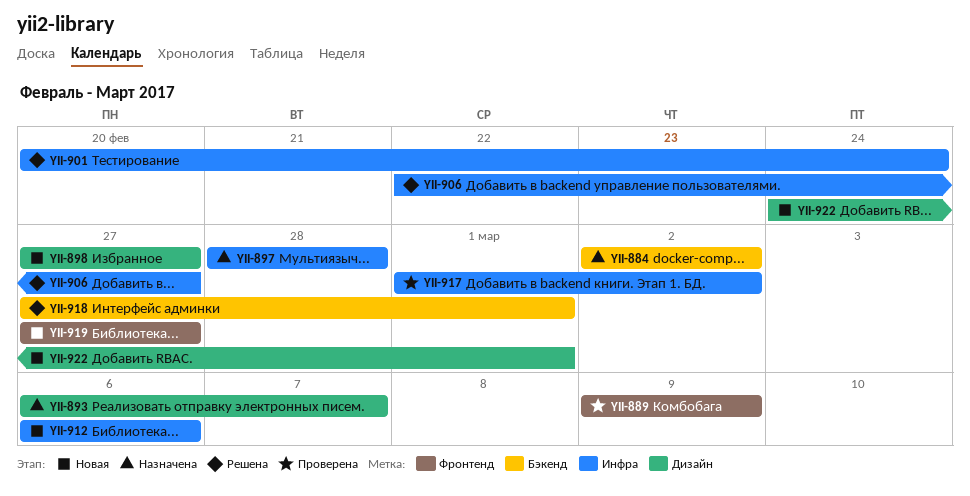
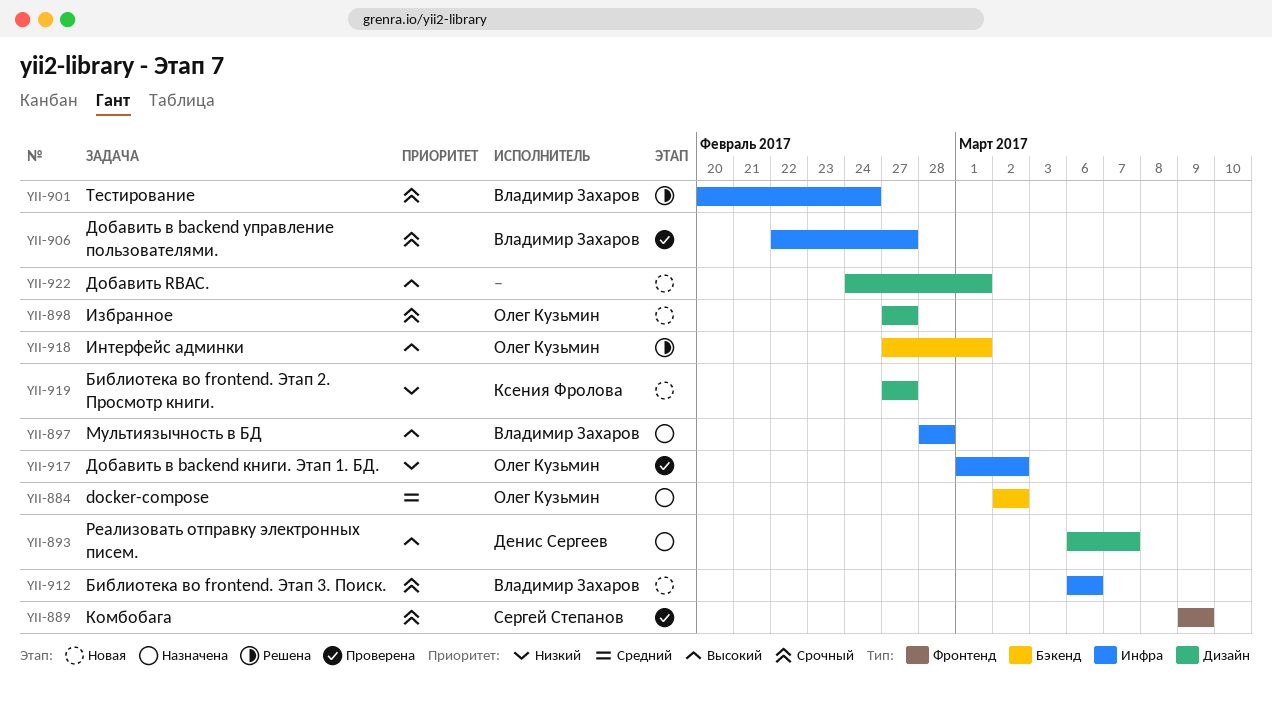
YII-906, status: Решена -> Проверена
YII-919, label: Фронтенд -> Дизайн

